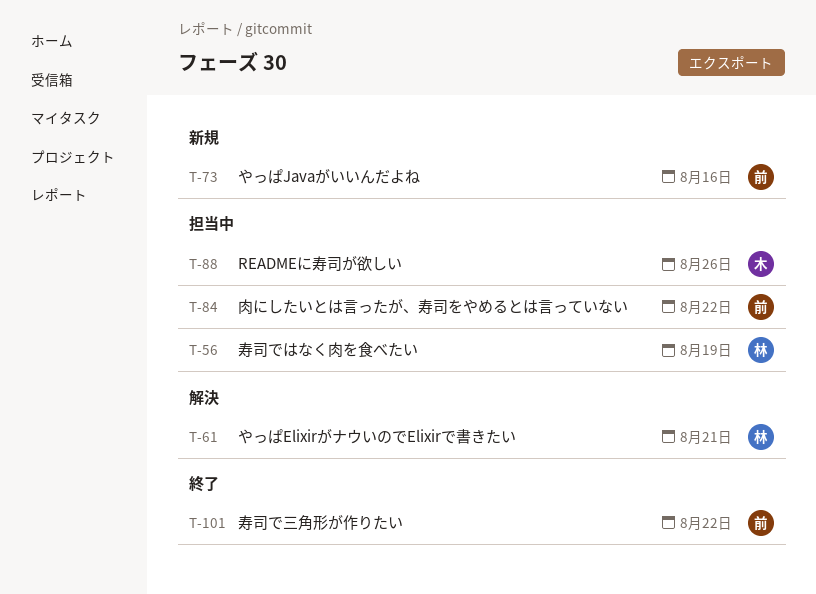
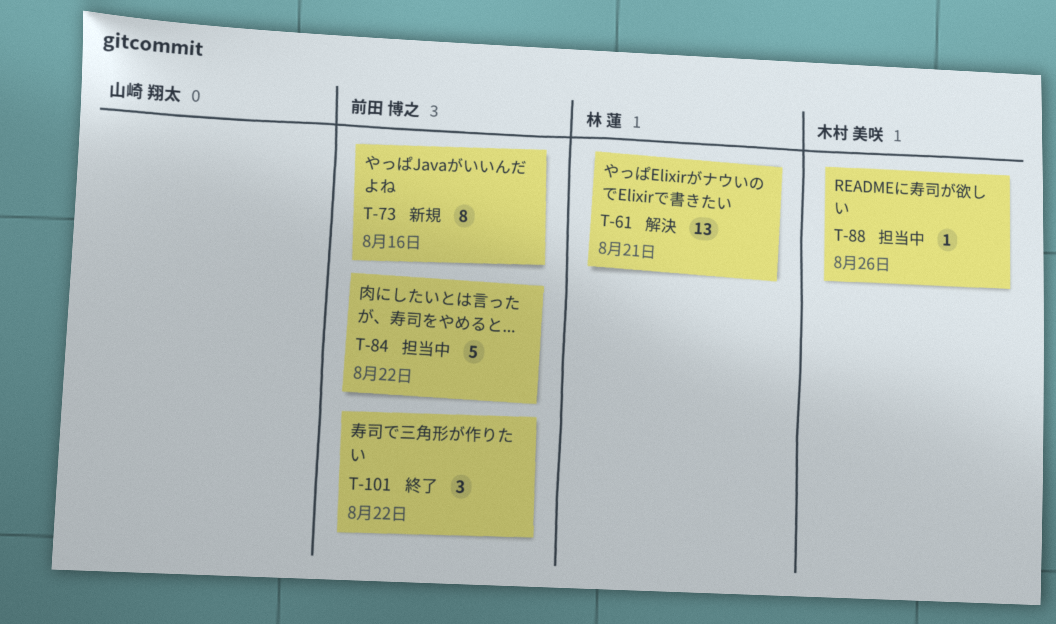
T-56: present -> none

